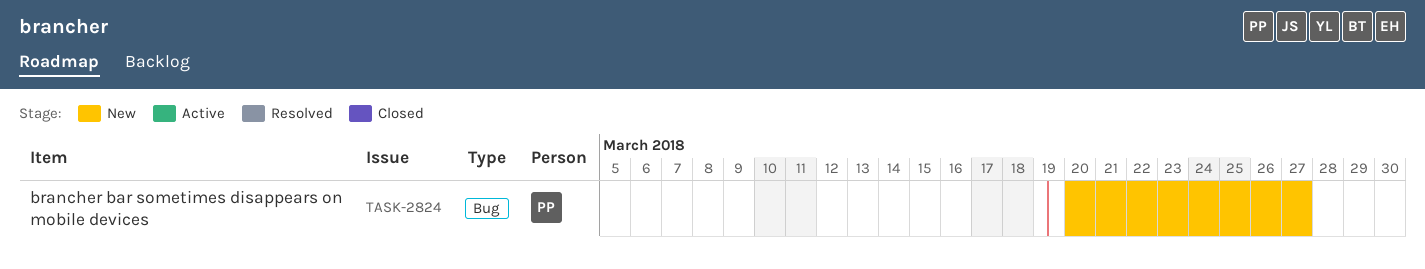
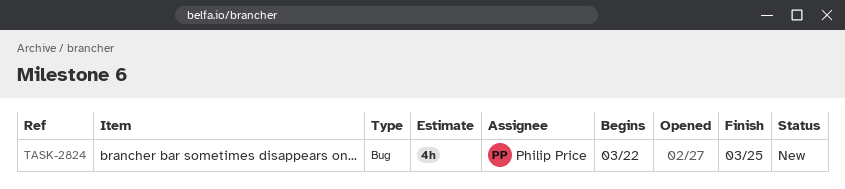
TASK-2824, start: Mar 20 -> Mar 22
TASK-2824, due: Mar 27 -> Mar 25

